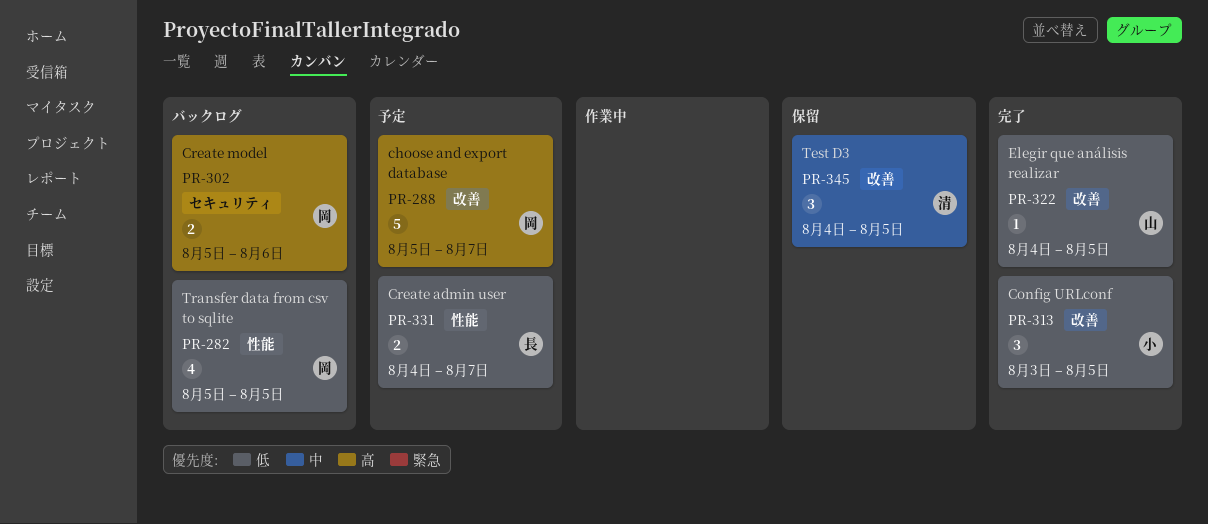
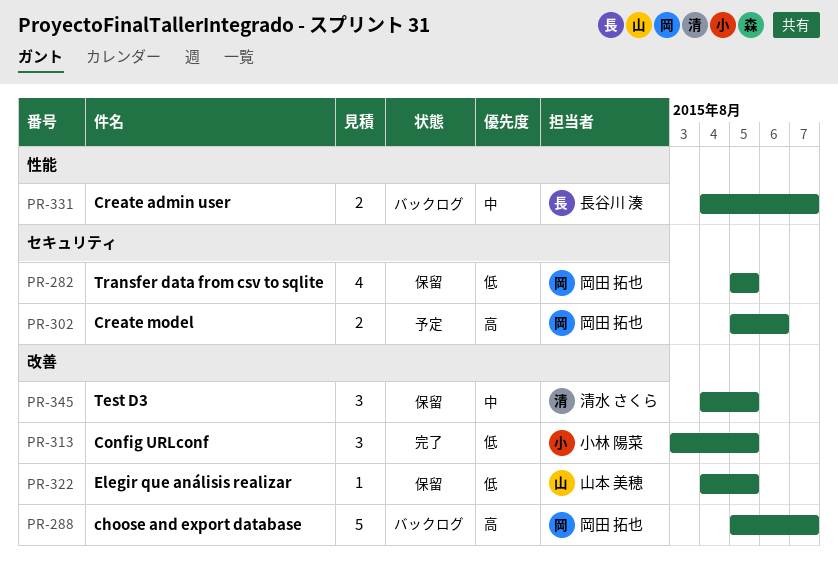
PR-282, status: バックログ -> 保留
PR-282, label: 性能 -> セキュリティ
PR-288, status: 予定 -> バックログ
PR-302, status: バックログ -> 予定
PR-322, status: 完了 -> 保留
PR-331, status: 予定 -> バックログ
PR-331, priority: 低 -> 中

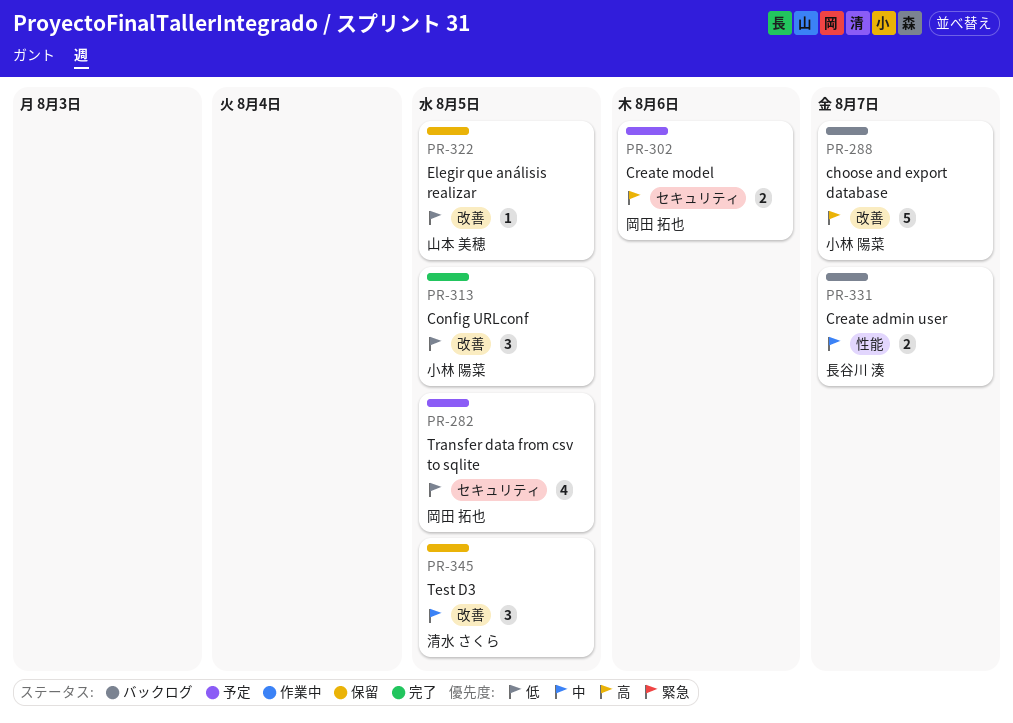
PR-282, status: 保留 -> 予定
PR-288, owner: 岡田 拓也 -> 小林 陽菜

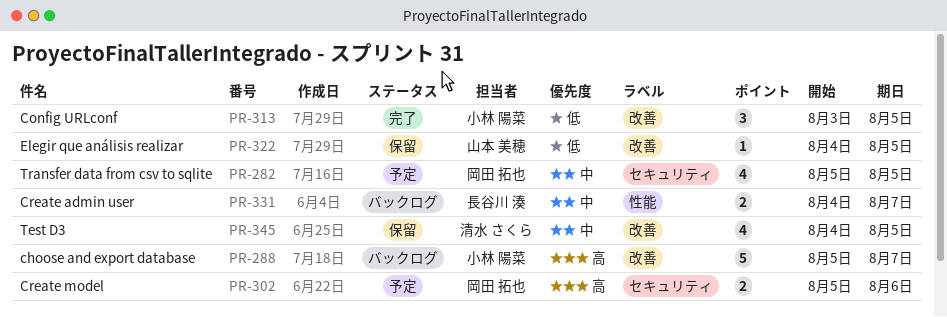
PR-282, priority: 低 -> 中
PR-345, estimate: 3 -> 4

